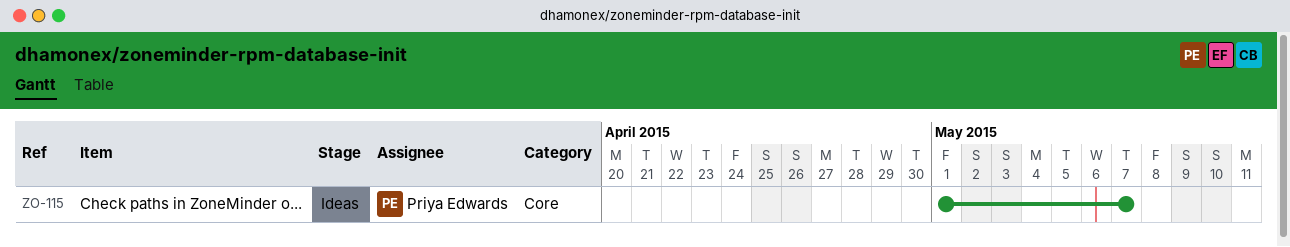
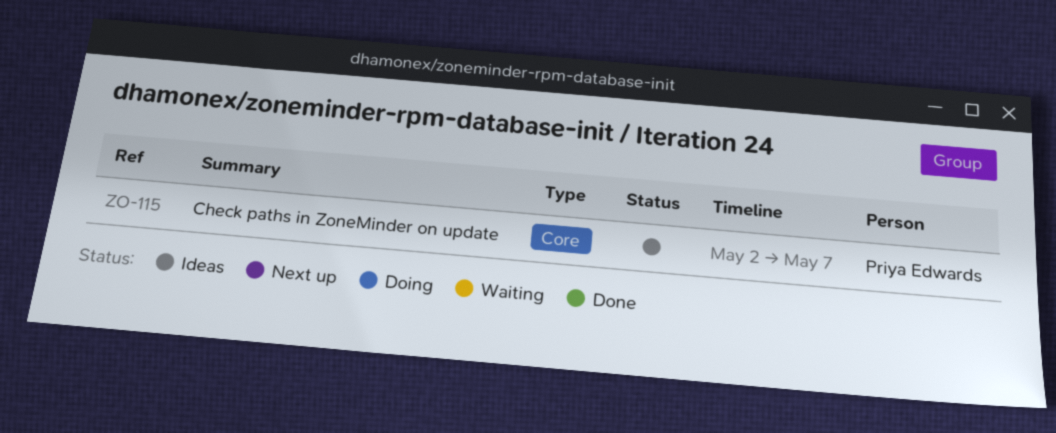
ZO-115, start: May 1 -> May 2

